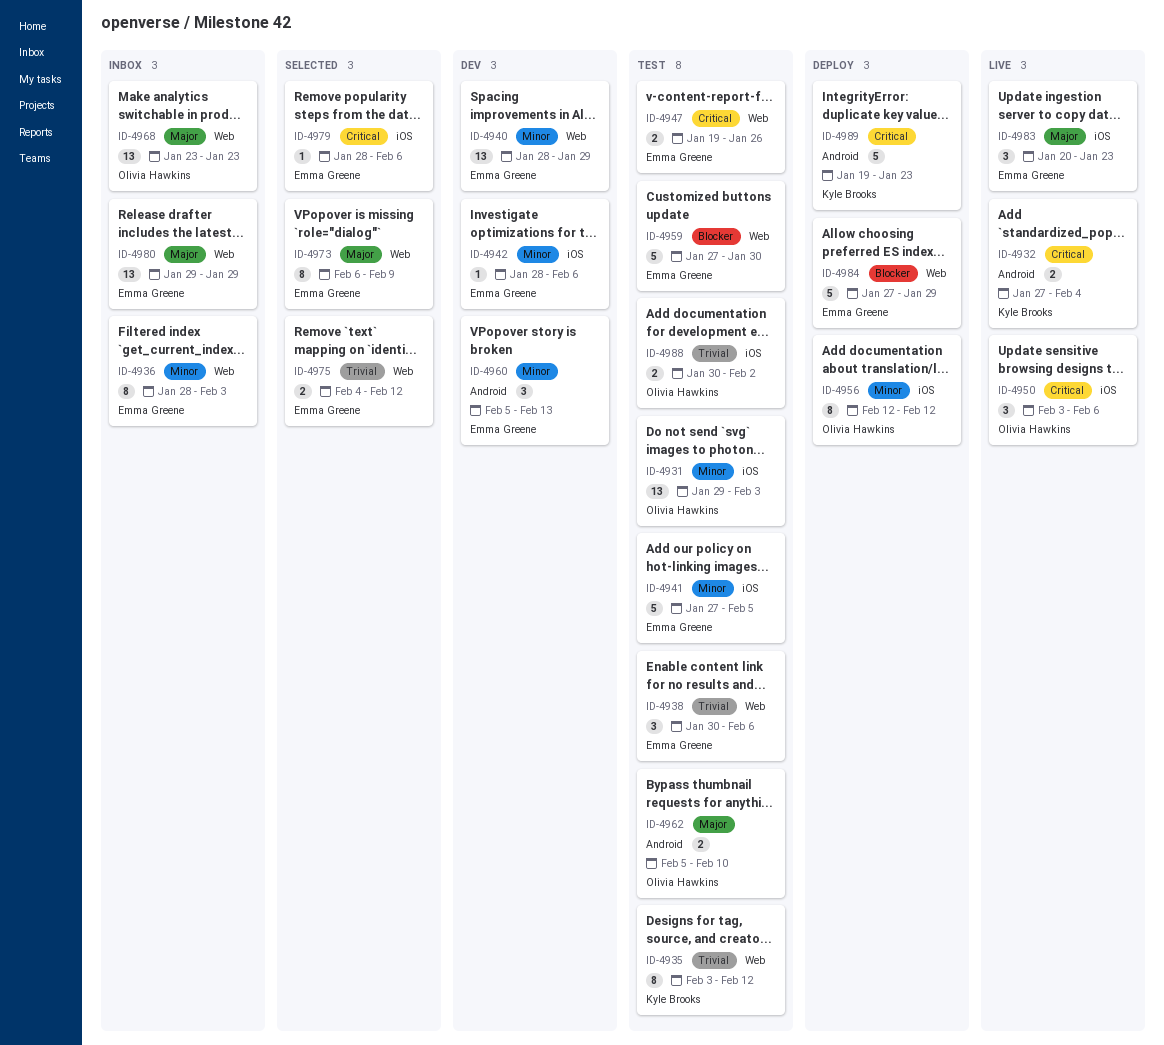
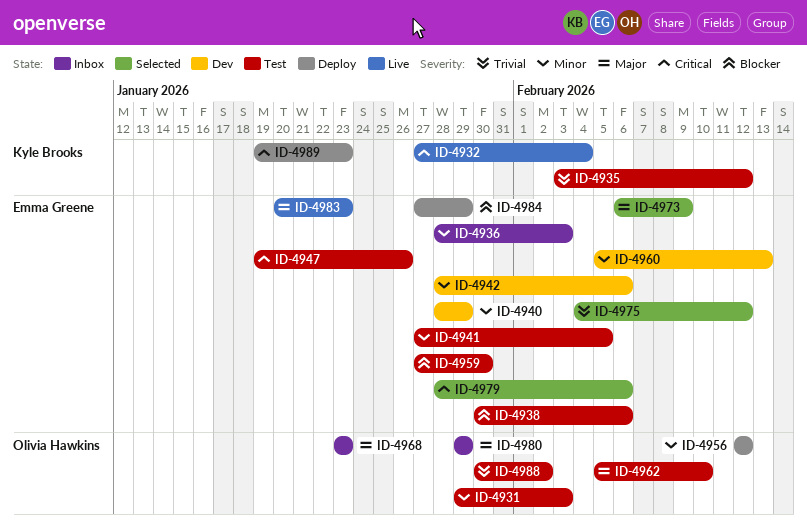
ID-4938, priority: Trivial -> Blocker
ID-4950: present -> none
ID-4980, owner: Emma Greene -> Olivia Hawkins

